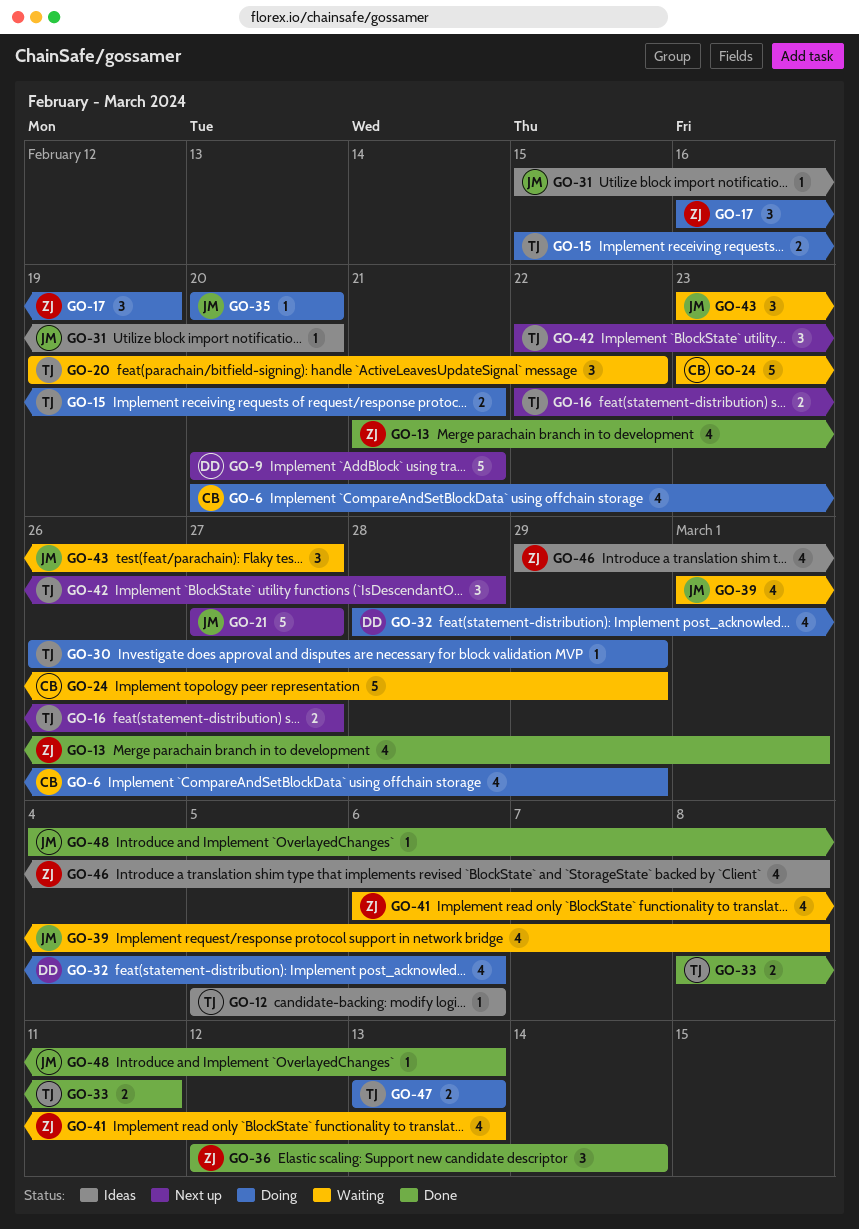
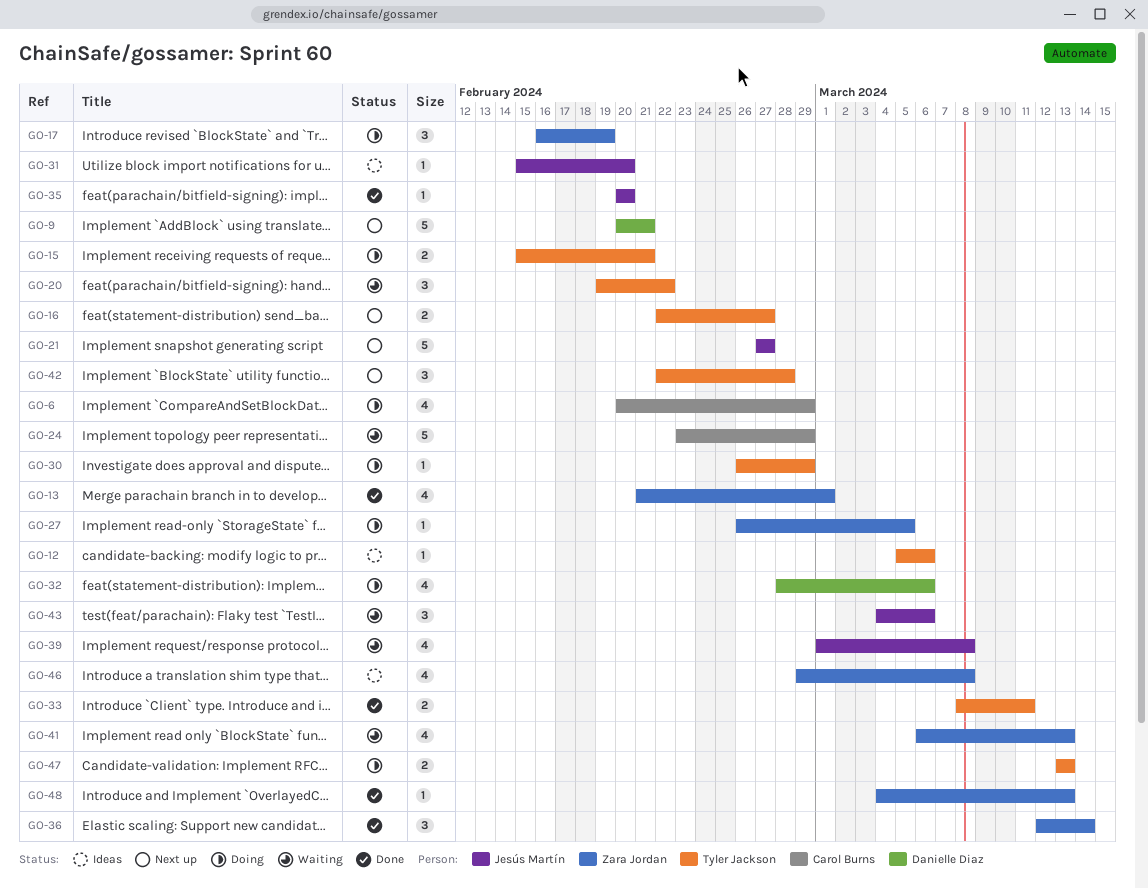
GO-27: none -> present
GO-35, status: Doing -> Done
GO-43, start: Feb 23 -> Mar 4
GO-43, due: Feb 27 -> Mar 6
GO-48, owner: Jesús Martín -> Zara Jordan

